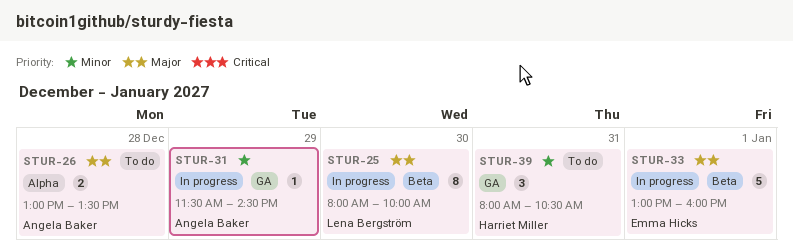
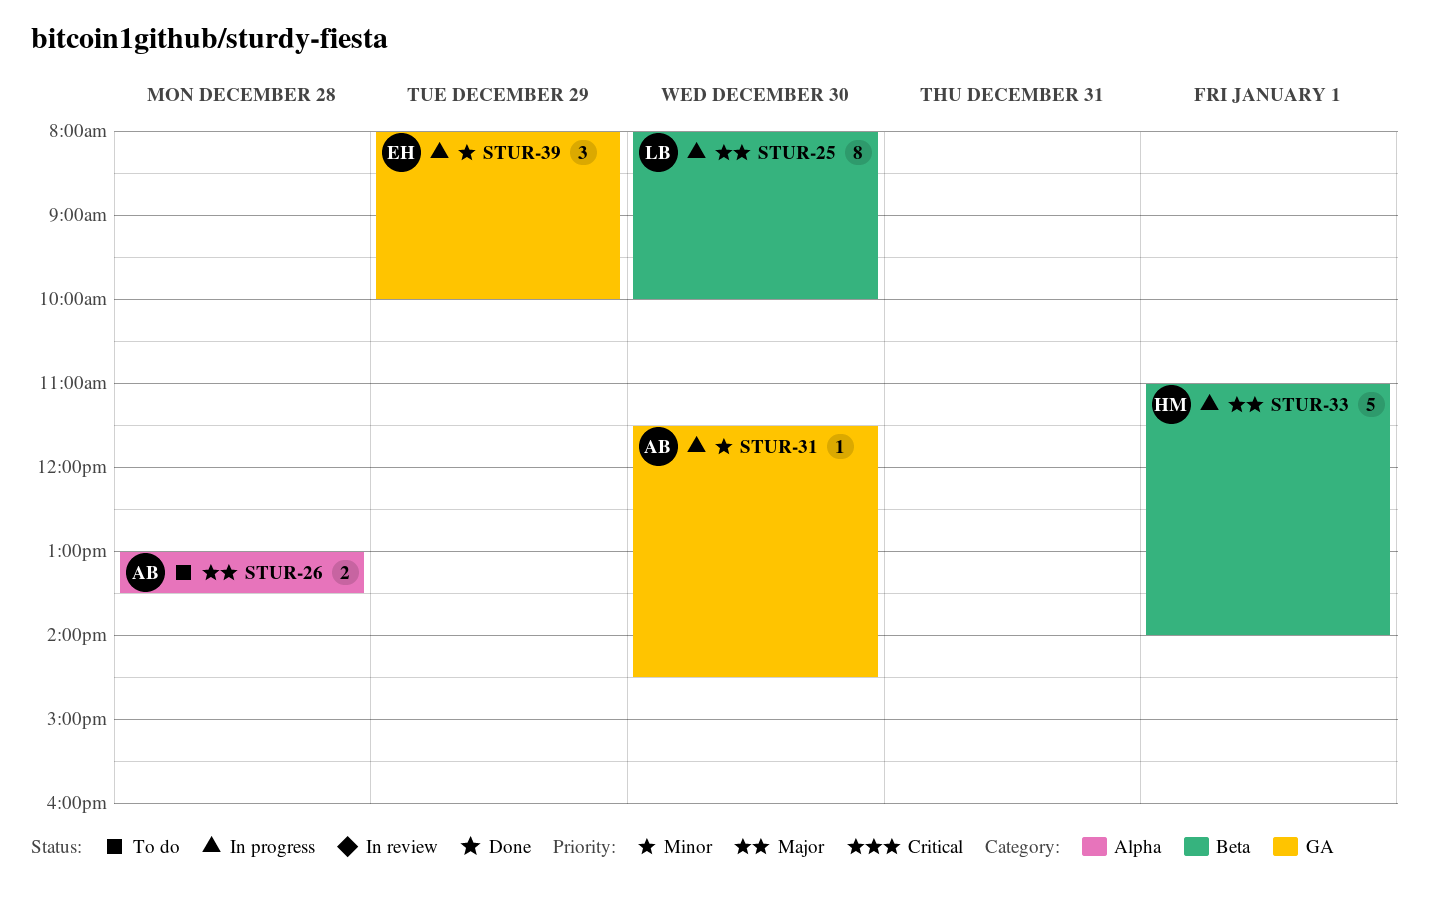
STUR-31, day: Dec 29 -> Dec 30
STUR-33, owner: Emma Hicks -> Harriet Miller
STUR-33, begins: 13:00 -> 11:00
STUR-33, ends: 16:00 -> 14:00
STUR-39, status: To do -> In progress
STUR-39, owner: Harriet Miller -> Emma Hicks
STUR-39, day: Dec 31 -> Dec 29
STUR-39, ends: 10:30 -> 10:00

